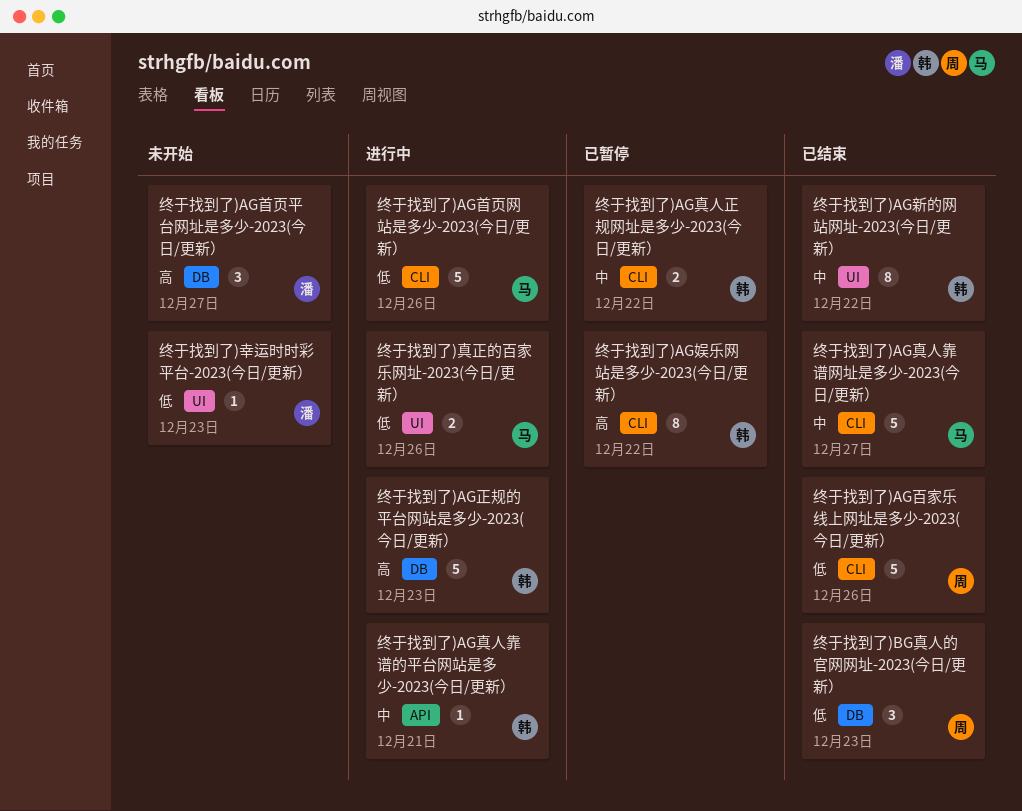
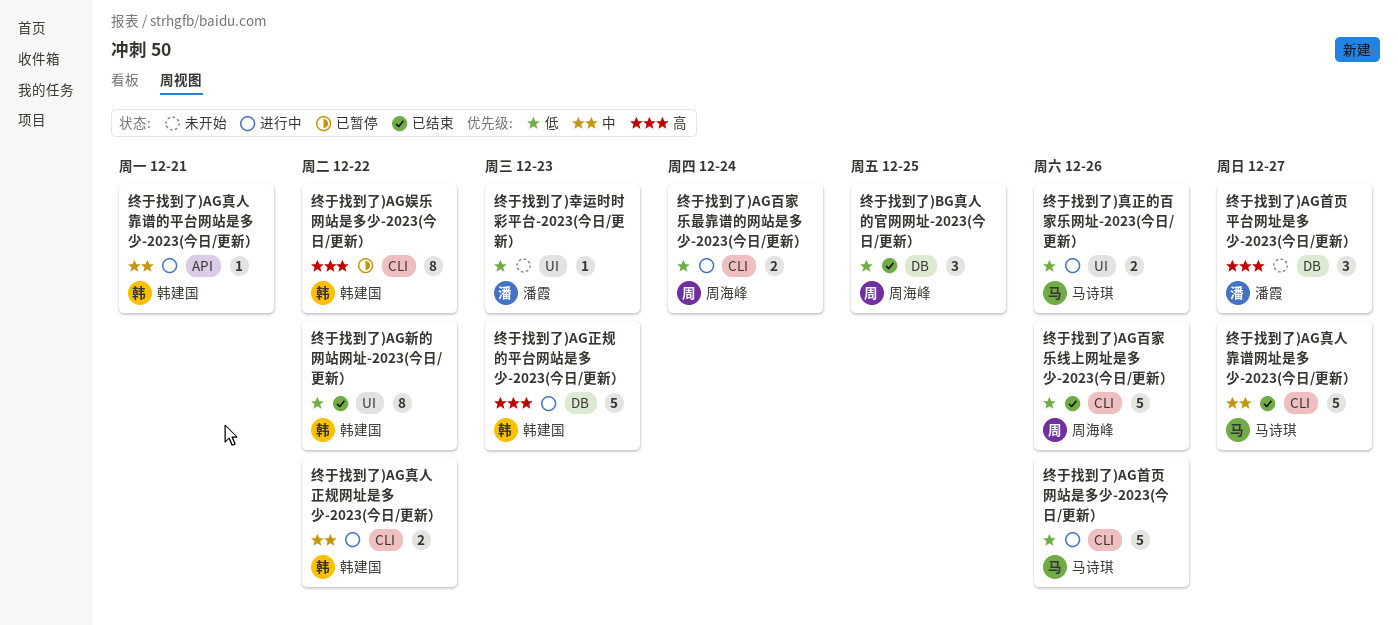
终于找到了)AG新的网站网址-2023(今日/更新）, priority: 中 -> 低
终于找到了)AG百家乐最靠谱的网站是多少-2023(今日/更新）: none -> present
终于找到了)AG真人正规网址是多少-2023(今日/更新）, status: 已暂停 -> 进行中
终于找到了)BG真人的官网网址-2023(今日/更新）, due: Dec 23 -> Dec 25

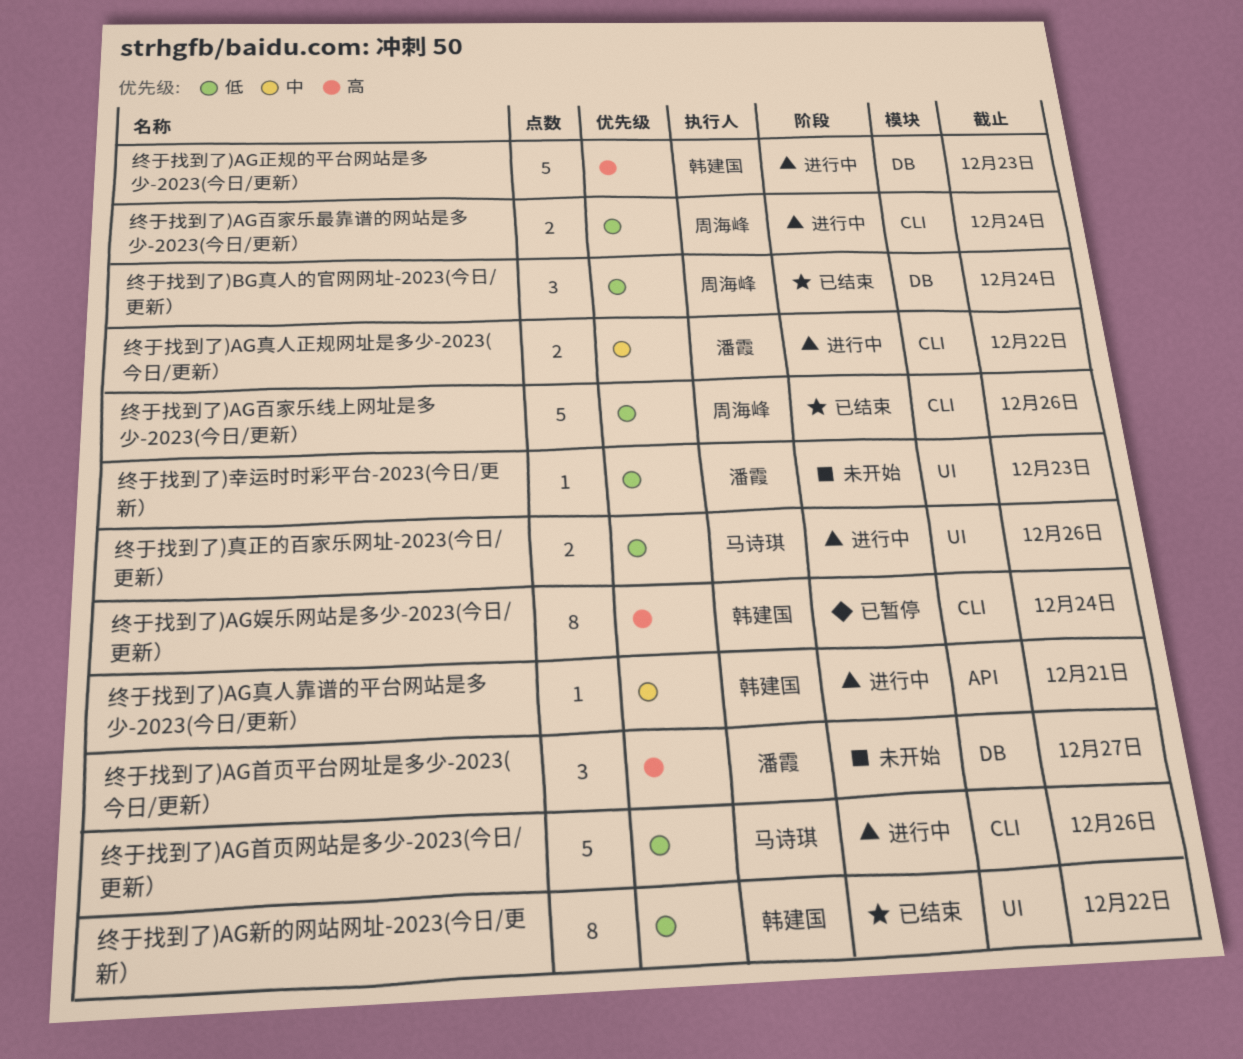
终于找到了)AG娱乐网站是多少-2023(今日/更新）, due: Dec 22 -> Dec 24
终于找到了)AG真人正规网址是多少-2023(今日/更新）, owner: 韩建国 -> 潘霞
终于找到了)AG真人靠谱网址是多少-2023(今日/更新）: present -> none
终于找到了)BG真人的官网网址-2023(今日/更新）, due: Dec 25 -> Dec 24

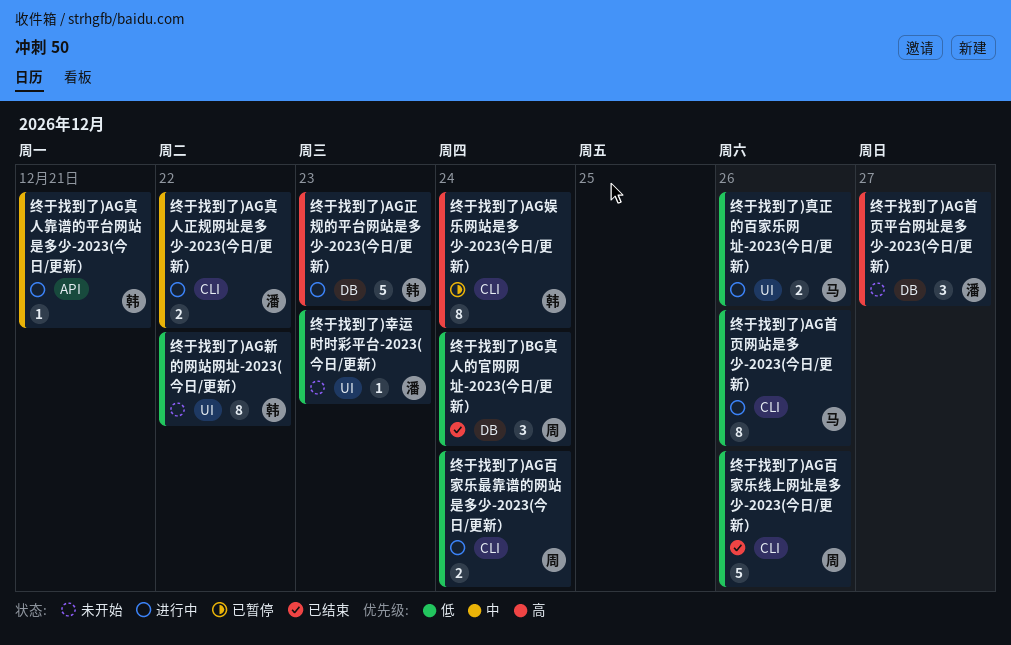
终于找到了)AG新的网站网址-2023(今日/更新）, status: 已结束 -> 未开始
终于找到了)AG首页网站是多少-2023(今日/更新）, estimate: 5 -> 8

